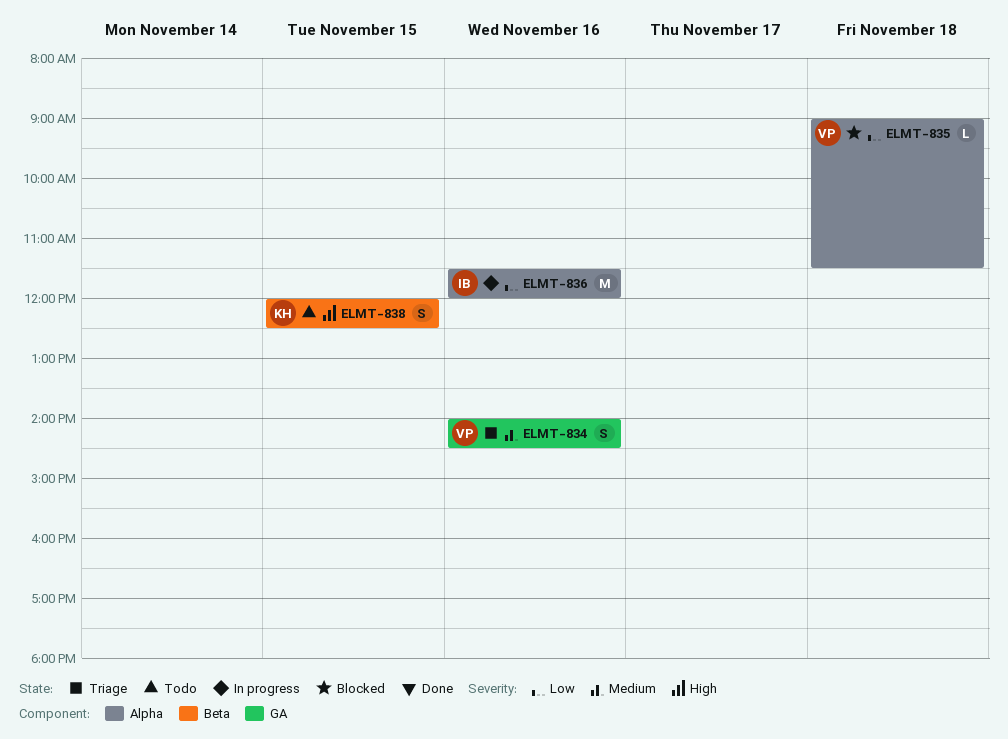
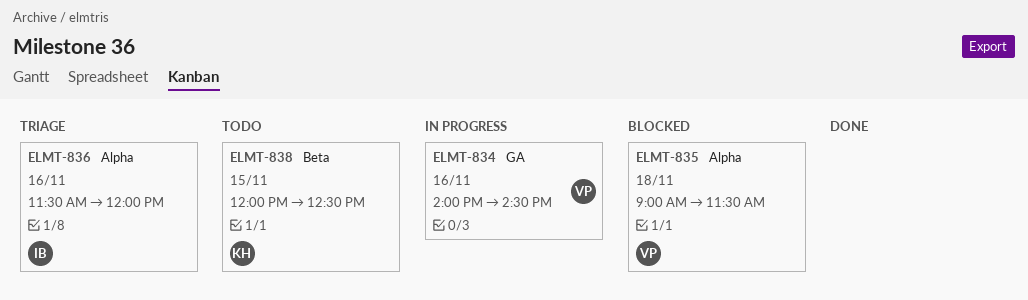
ELMT-834, status: Triage -> In progress
ELMT-836, status: In progress -> Triage

